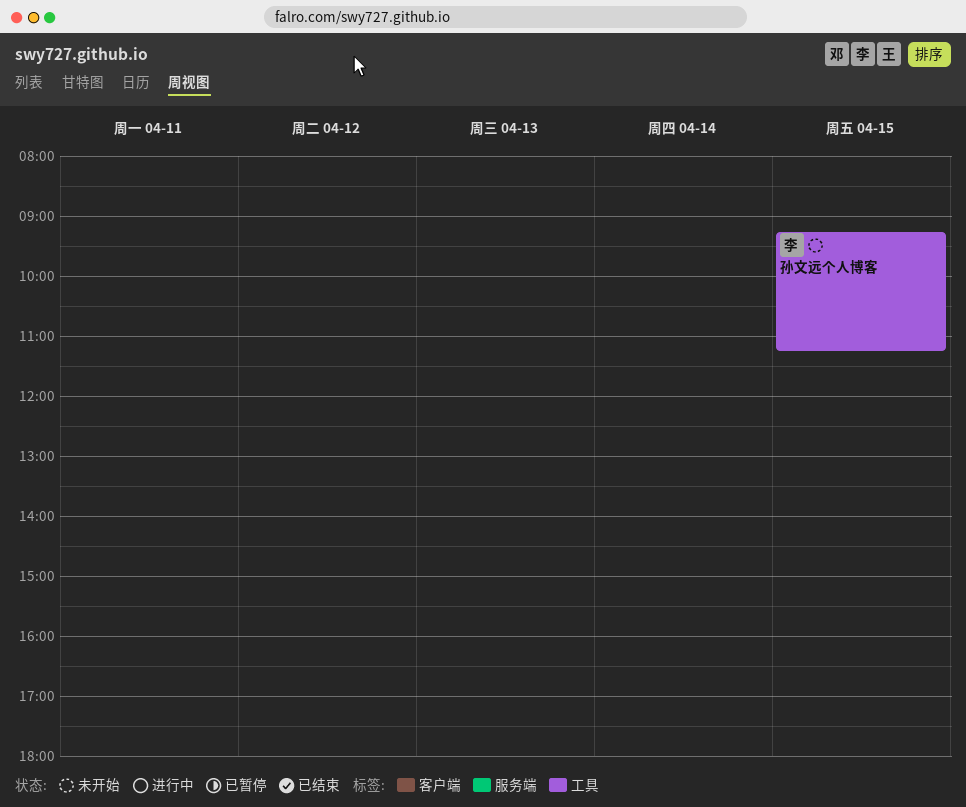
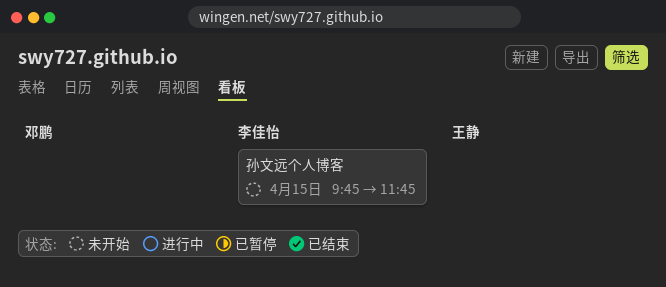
孙文远个人博客, begins: 09:15 -> 09:45
孙文远个人博客, ends: 11:15 -> 11:45

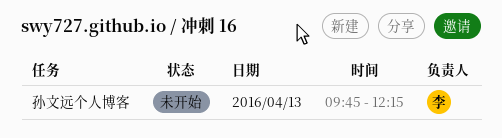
孙文远个人博客, day: Apr 15 -> Apr 13
孙文远个人博客, ends: 11:45 -> 12:15

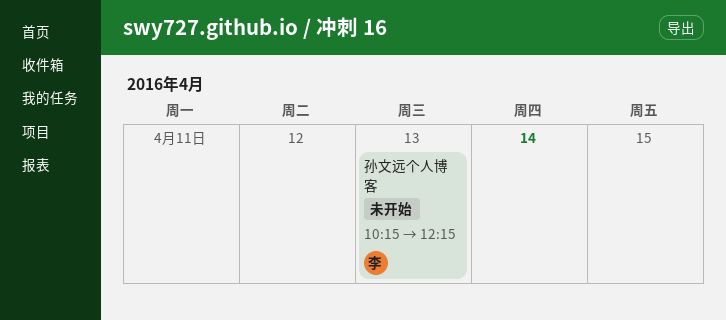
孙文远个人博客, begins: 09:45 -> 10:15

